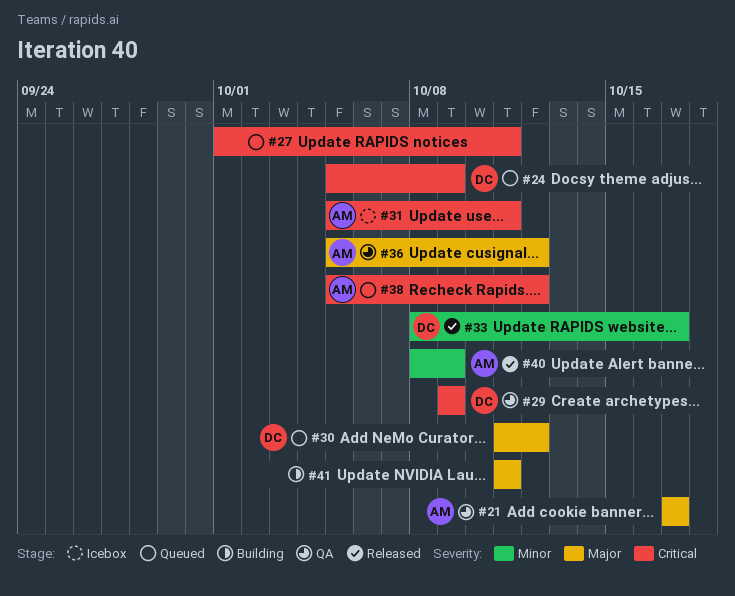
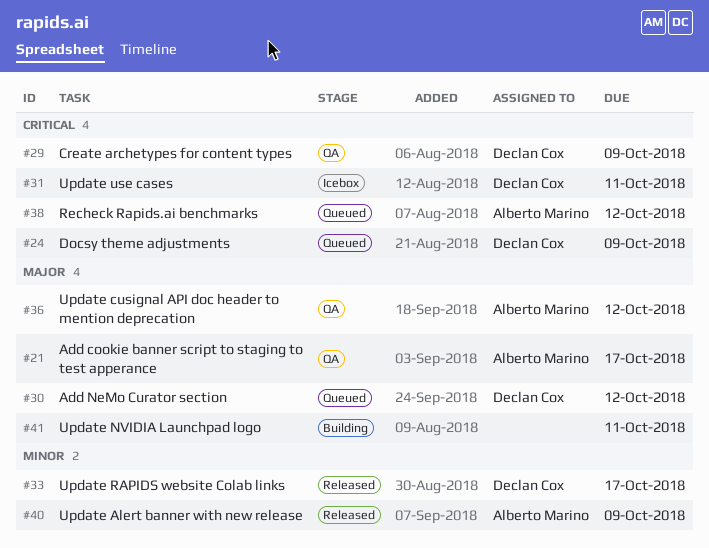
#27: present -> none
#31, owner: Alberto Marino -> Declan Cox

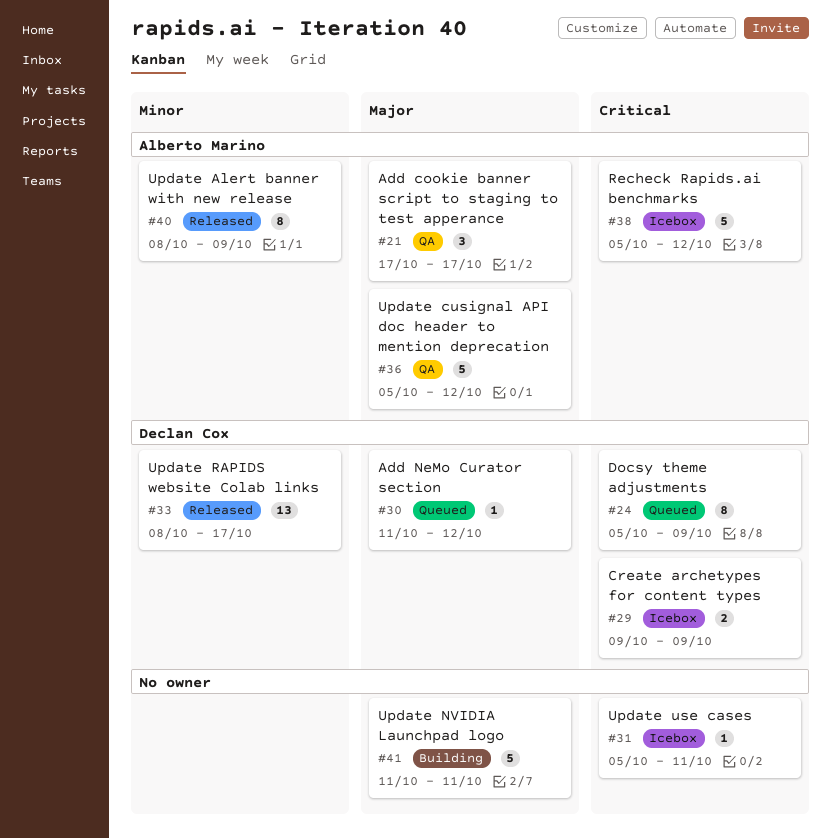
#29, status: QA -> Icebox
#31, owner: Declan Cox -> none
#38, status: Queued -> Icebox

